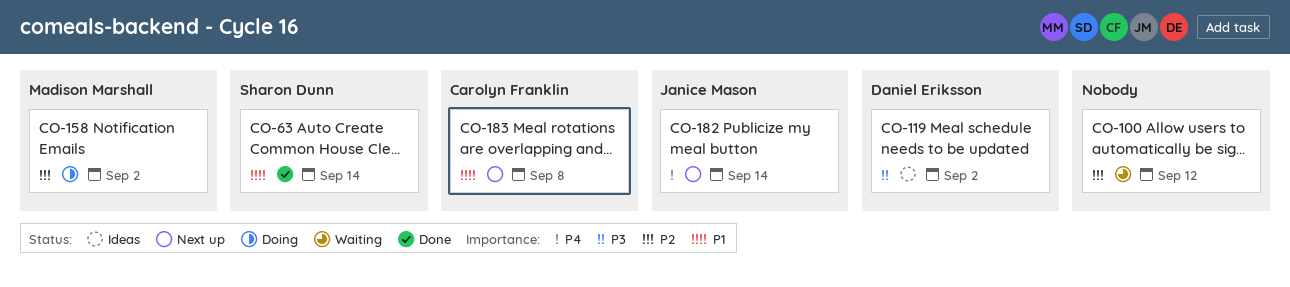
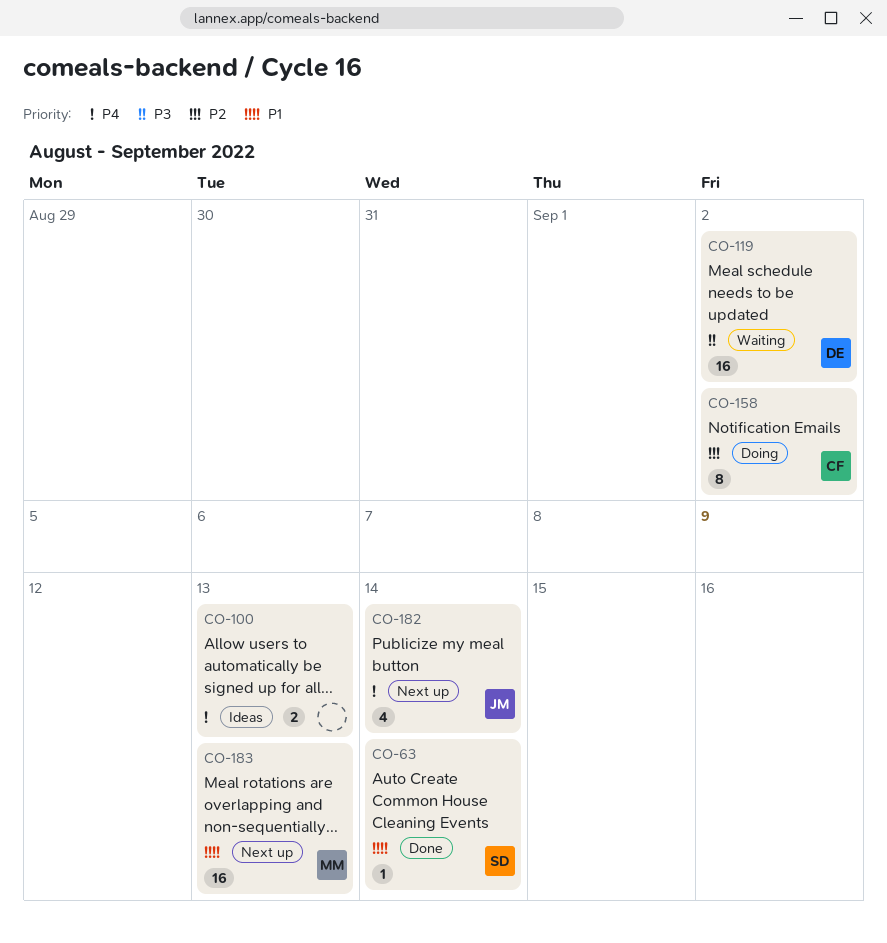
CO-100, status: Waiting -> Ideas
CO-100, priority: P2 -> P4
CO-100, due: Sep 12 -> Sep 13
CO-119, status: Ideas -> Waiting
CO-158, owner: Madison Marshall -> Carolyn Franklin
CO-183, owner: Carolyn Franklin -> Madison Marshall
CO-183, due: Sep 8 -> Sep 13

